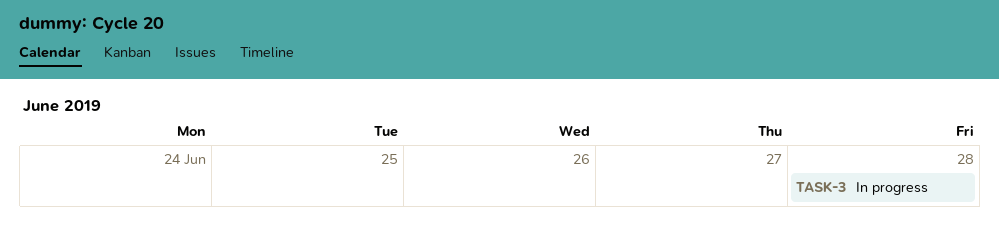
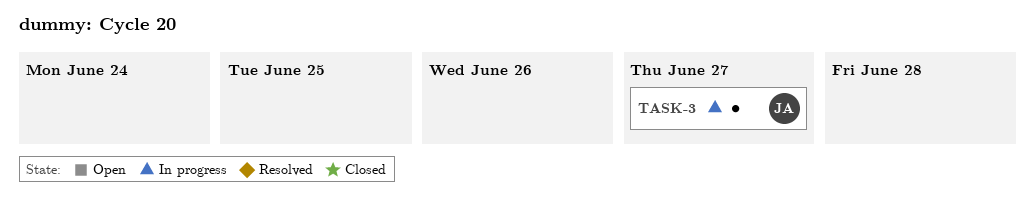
TASK-3, due: Jun 28 -> Jun 27

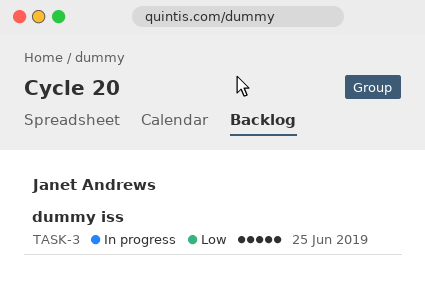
TASK-3, estimate: 1 -> 5
TASK-3, due: Jun 27 -> Jun 25

